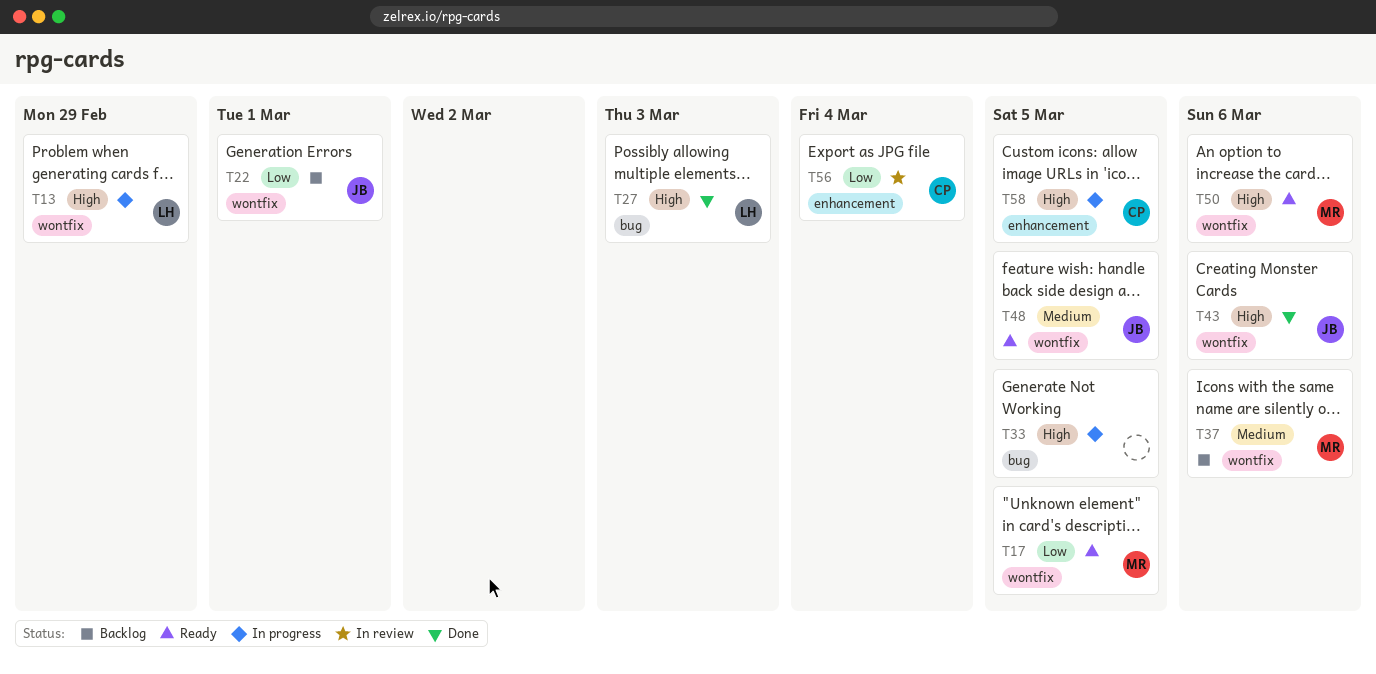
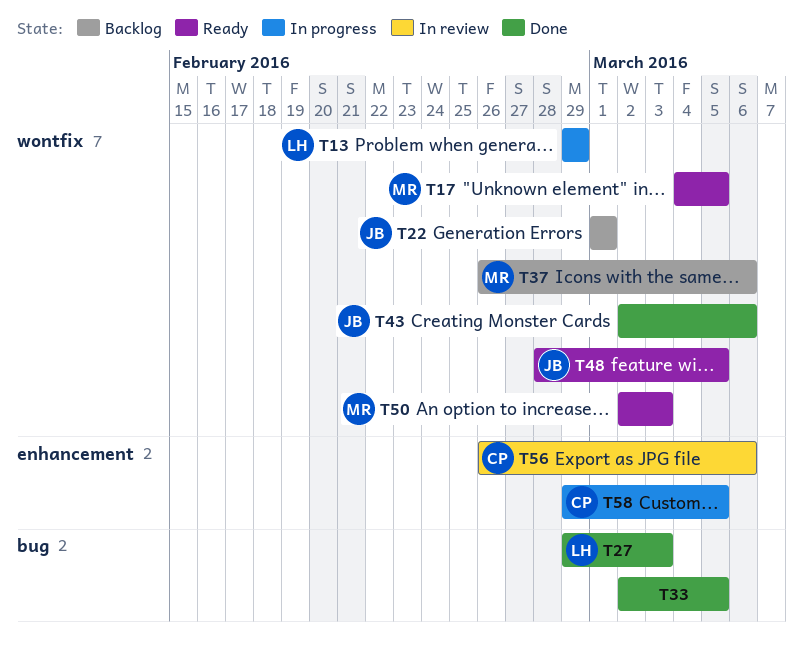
T33, status: In progress -> Done
T50, due: Mar 6 -> Mar 3
T56, due: Mar 4 -> Mar 6

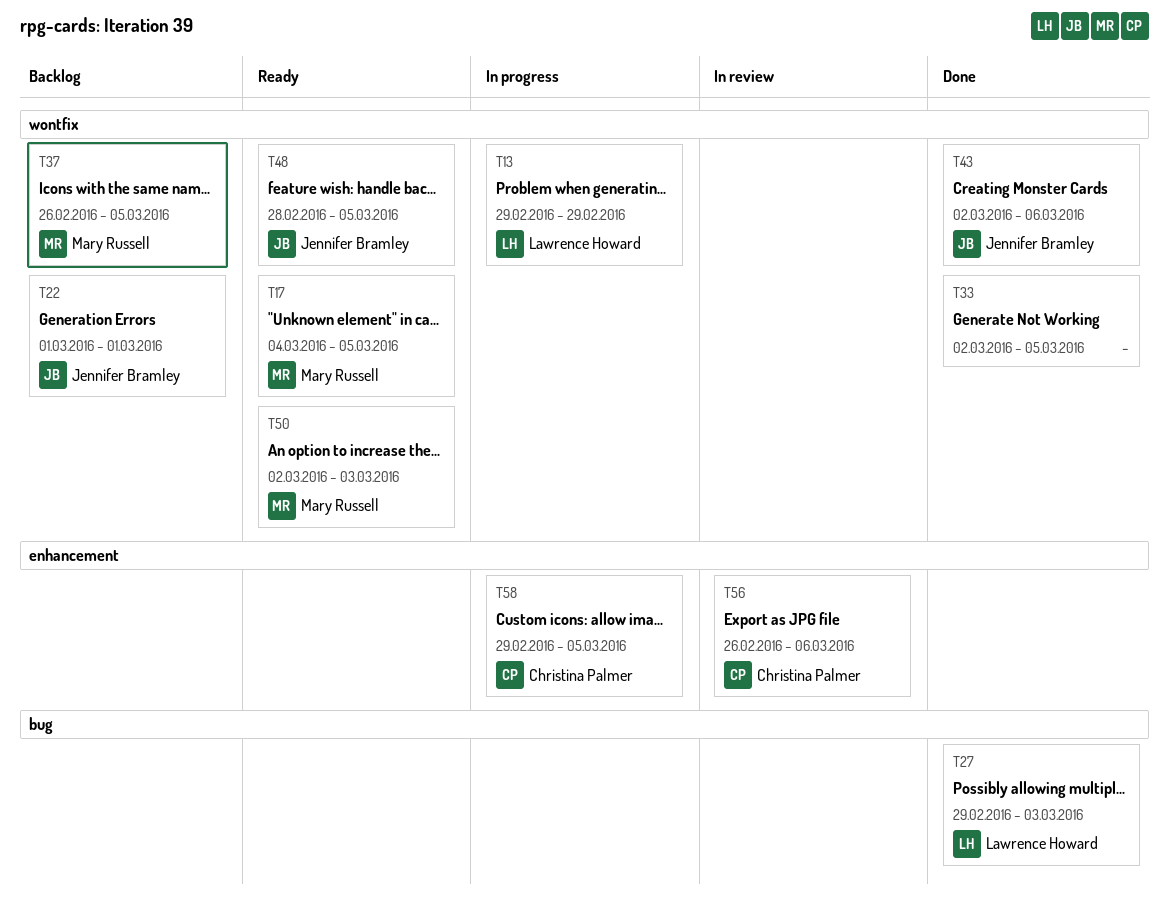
T33, label: bug -> wontfix
T37, due: Mar 6 -> Mar 5

